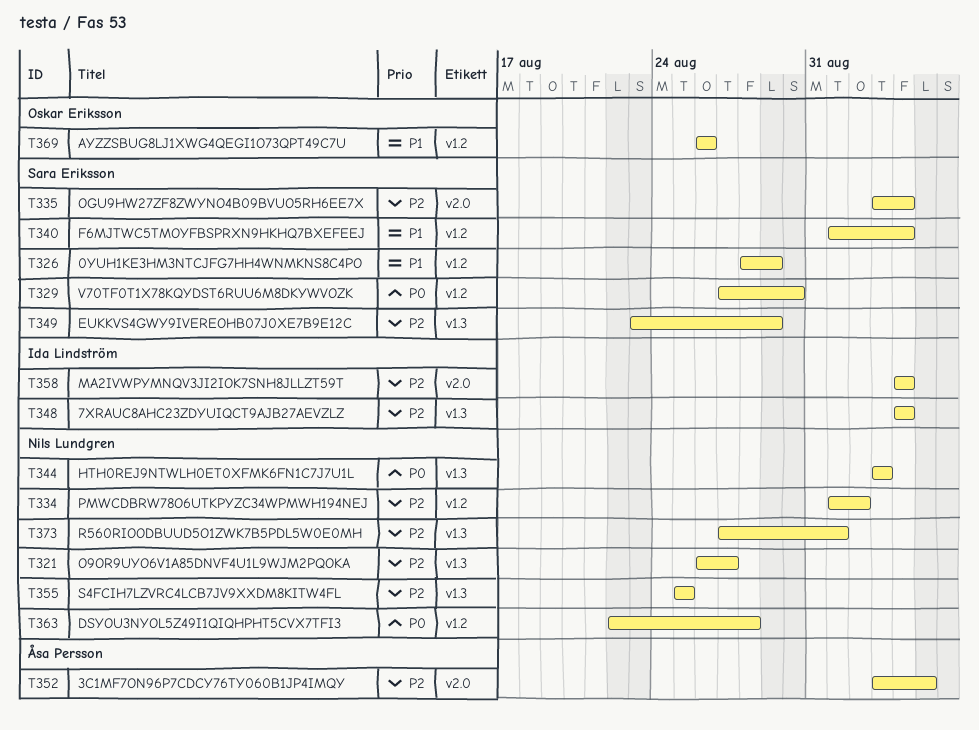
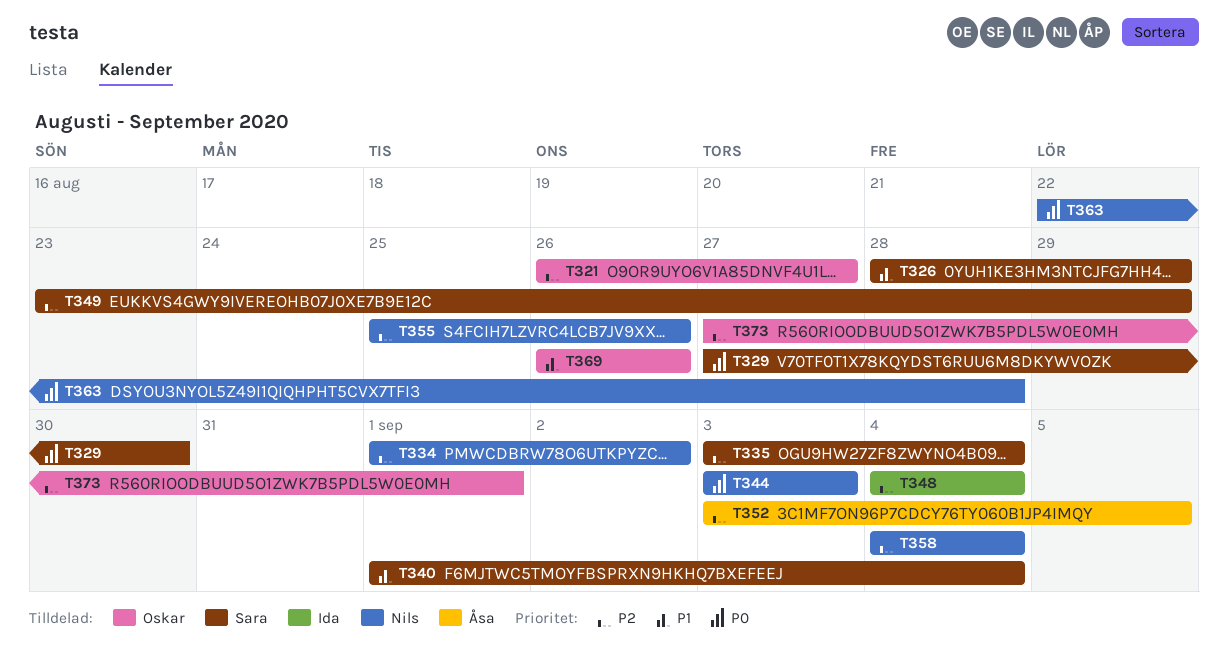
T321, owner: Nils Lundgren -> Oskar Eriksson
T355, due: Aug 25 -> Aug 26
T358, owner: Ida Lindström -> Nils Lundgren
T373, owner: Nils Lundgren -> Oskar Eriksson

